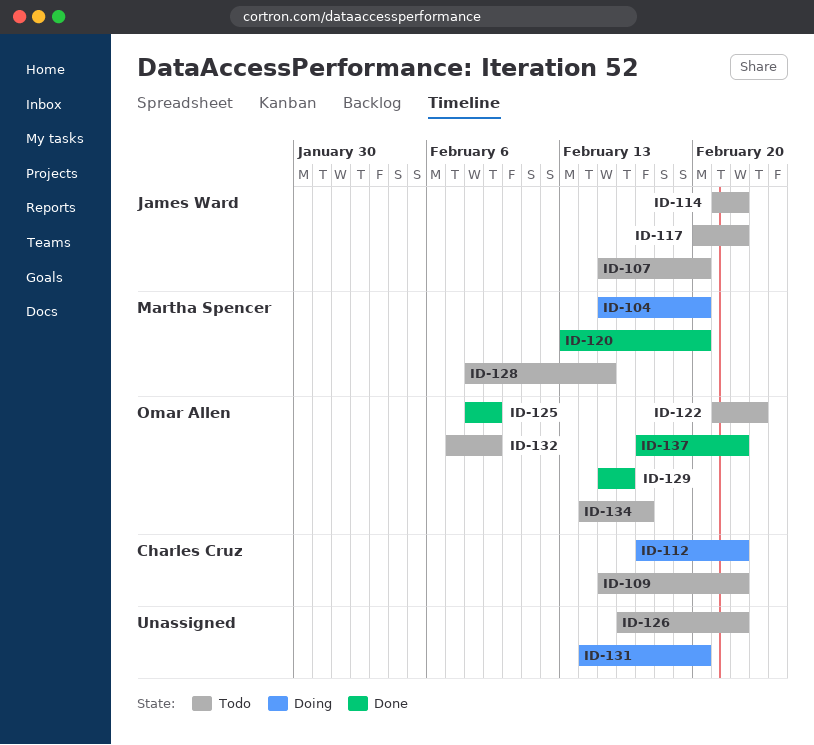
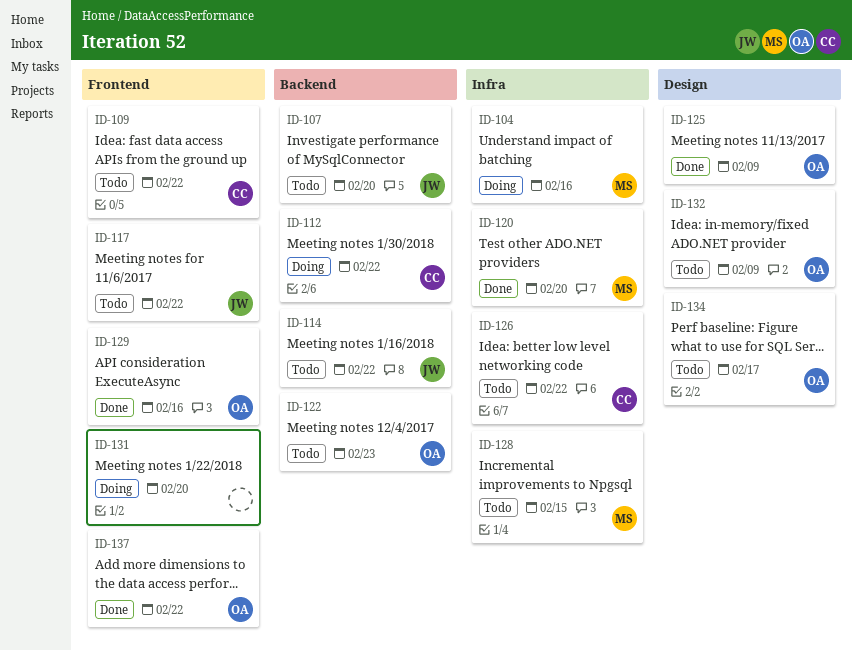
ID-104, due: Feb 20 -> Feb 16
ID-126, owner: none -> Charles Cruz

